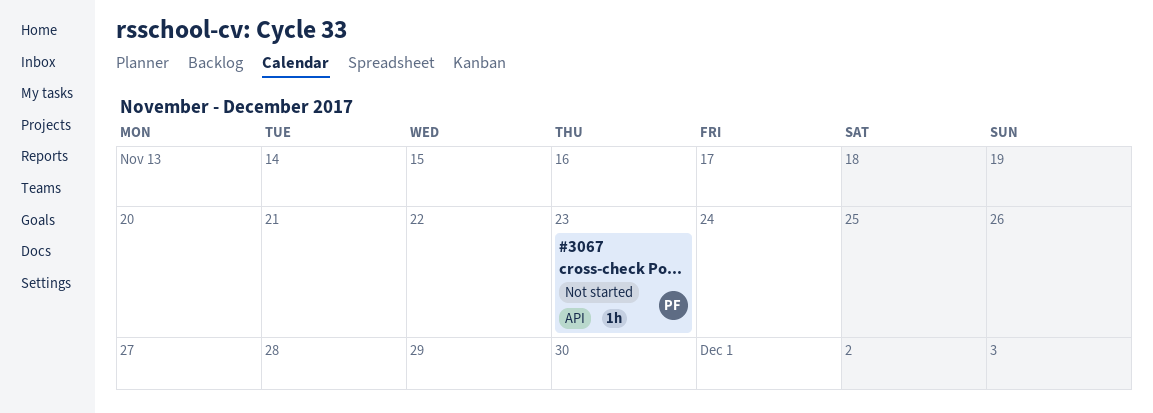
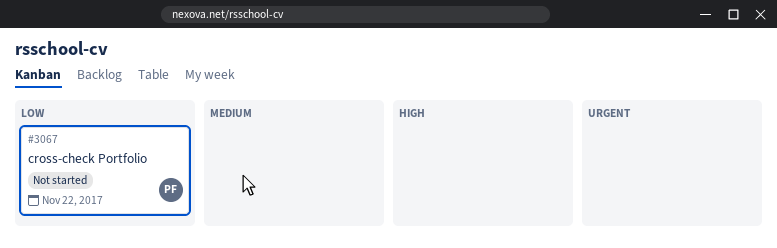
#3067, due: Nov 23 -> Nov 22

